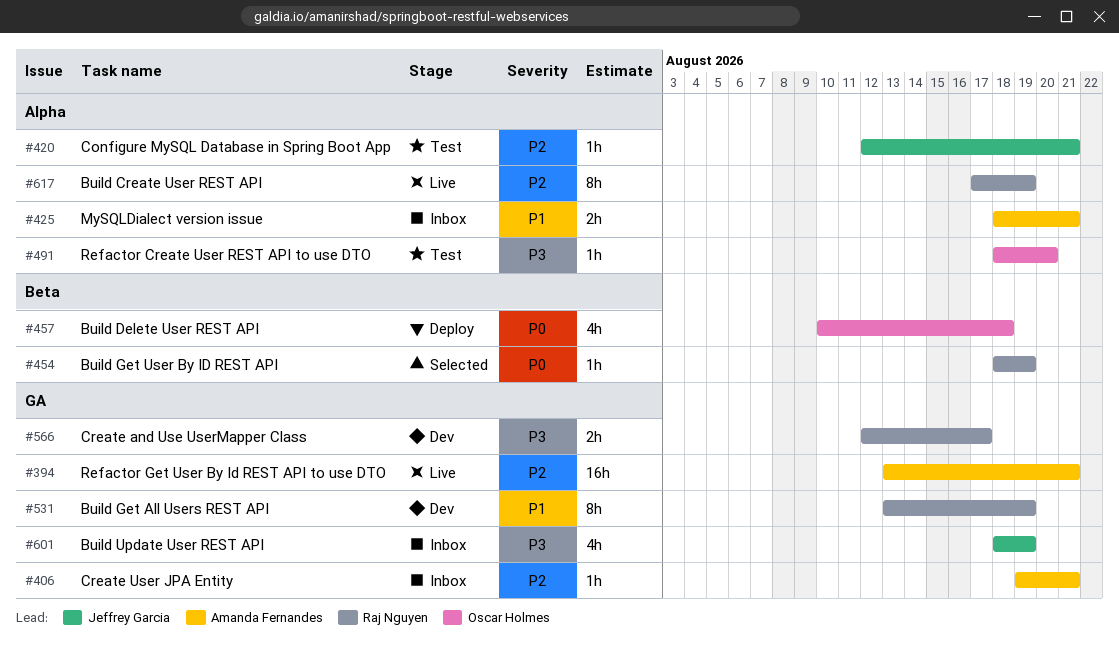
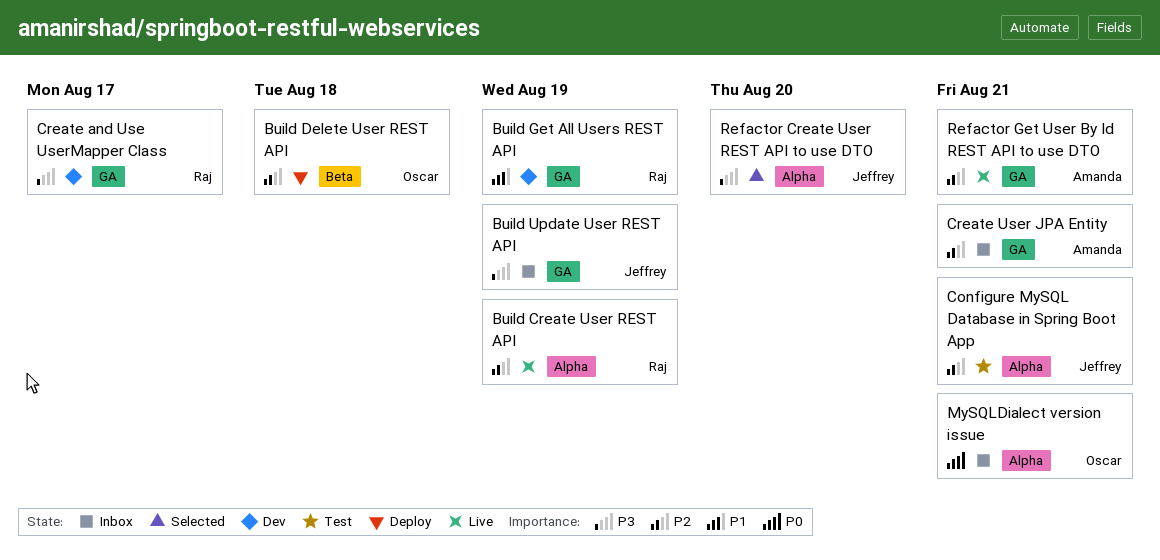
Build Delete User REST API, priority: P0 -> P2
Build Get User By ID REST API: present -> none
MySQLDialect version issue, owner: Amanda Fernandes -> Oscar Holmes
MySQLDialect version issue, priority: P1 -> P0
Refactor Create User REST API to use DTO, status: Test -> Selected
Refactor Create User REST API to use DTO, owner: Oscar Holmes -> Jeffrey Garcia

